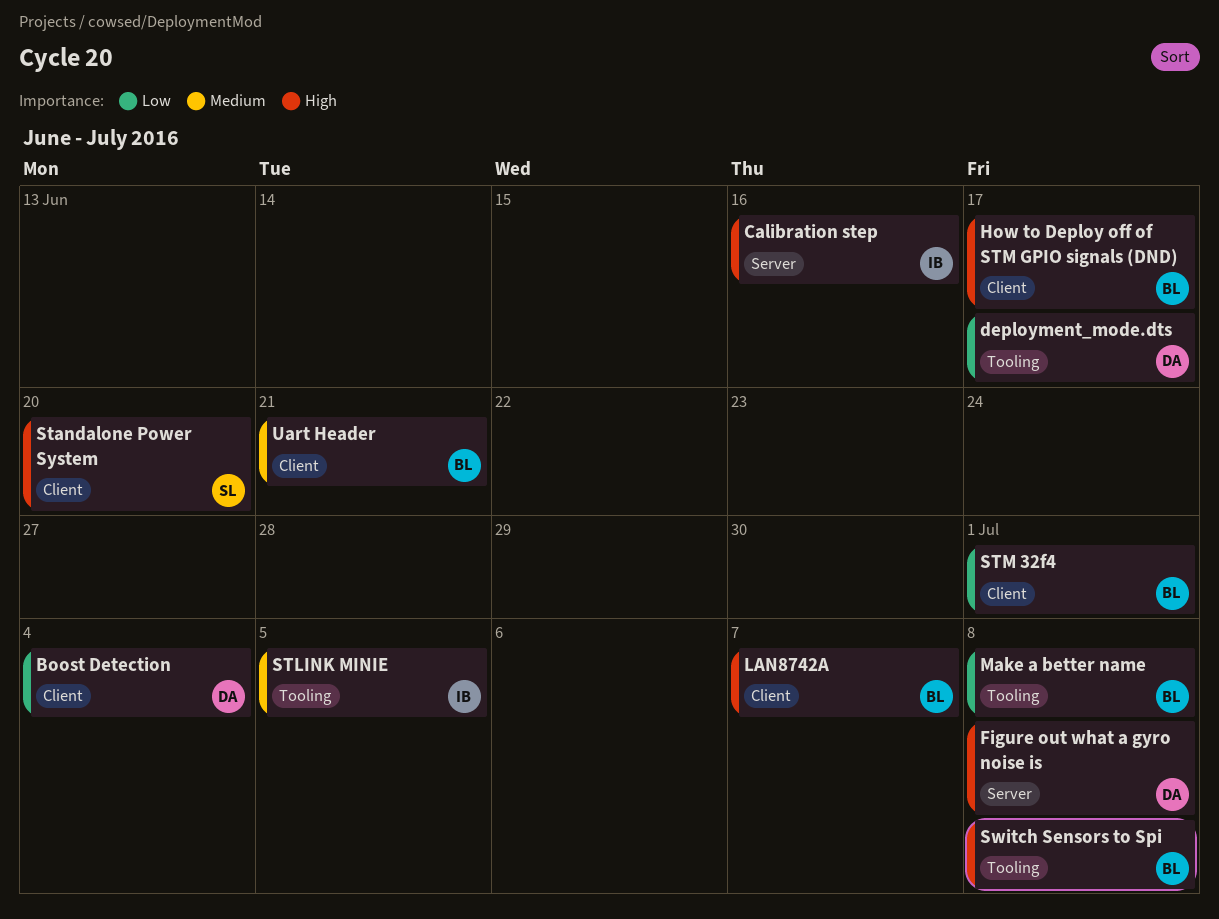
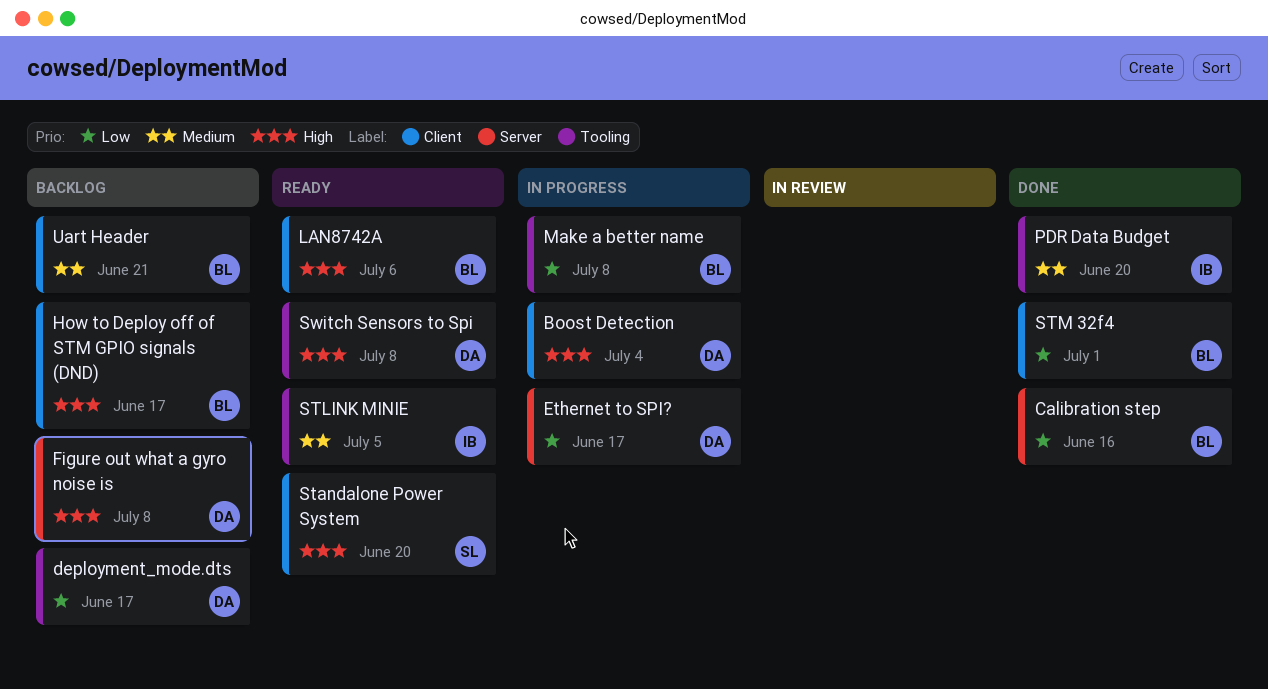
Boost Detection, priority: Low -> High
Calibration step, owner: IB -> BL
Calibration step, priority: High -> Low
Ethernet to SPI?: none -> present
LAN8742A, due: Jul 7 -> Jul 6
PDR Data Budget: none -> present
Switch Sensors to Spi, owner: BL -> DA

